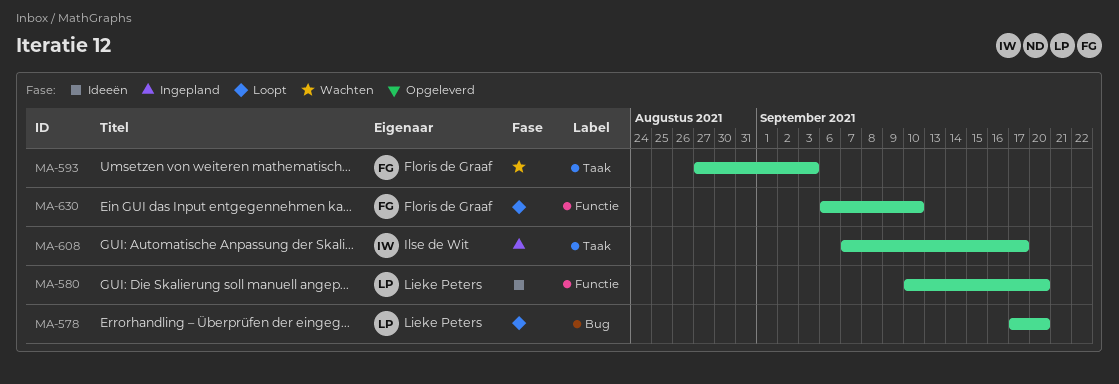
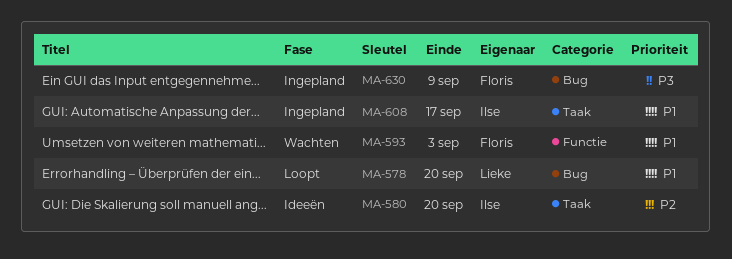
MA-580, owner: Lieke Peters -> Ilse de Wit
MA-580, label: Functie -> Taak
MA-593, label: Taak -> Functie
MA-630, status: Loopt -> Ingepland
MA-630, label: Functie -> Bug
MA-630, due: Sep 10 -> Sep 9

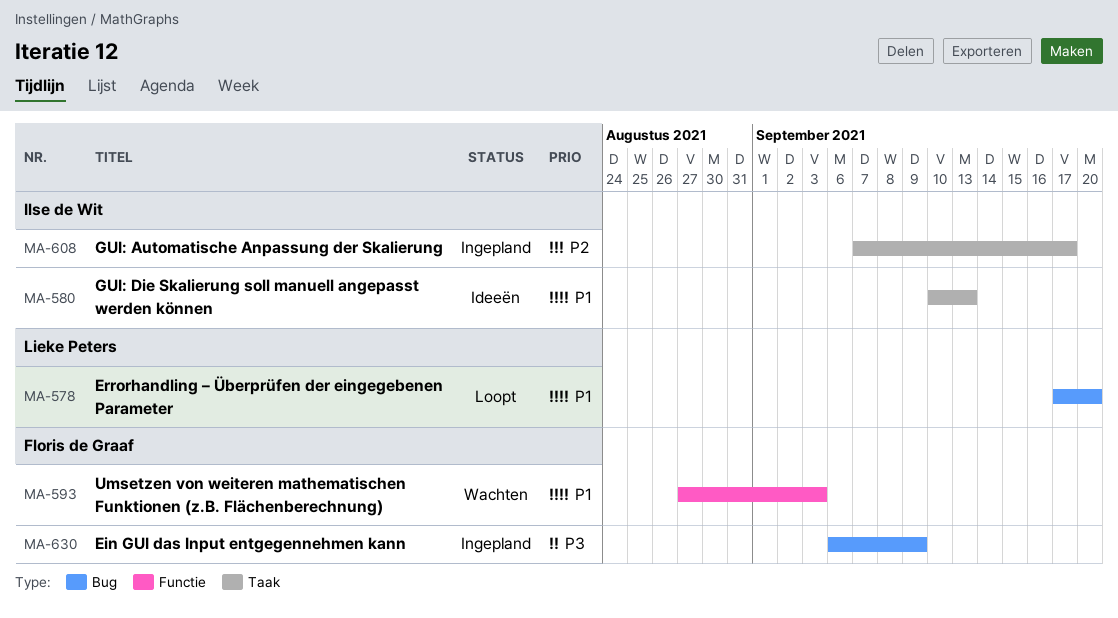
MA-580, priority: P2 -> P1
MA-580, due: Sep 20 -> Sep 13
MA-608, priority: P1 -> P2

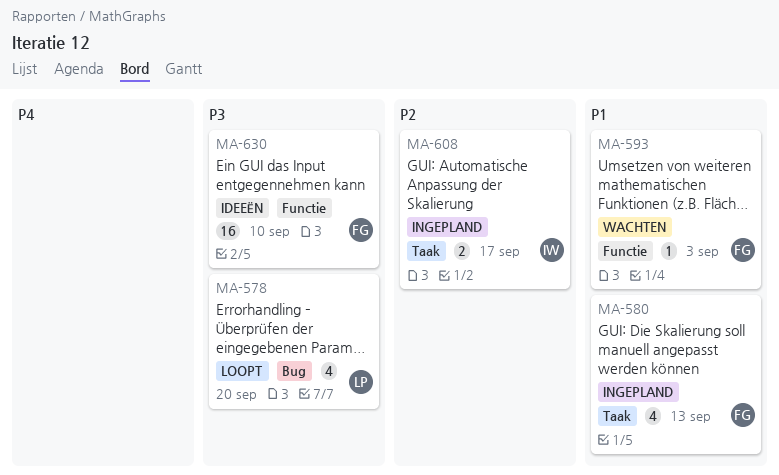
MA-578, priority: P1 -> P3
MA-580, status: Ideeën -> Ingepland
MA-580, owner: Ilse de Wit -> Floris de Graaf
MA-630, status: Ingepland -> Ideeën
MA-630, label: Bug -> Functie
MA-630, due: Sep 9 -> Sep 10

